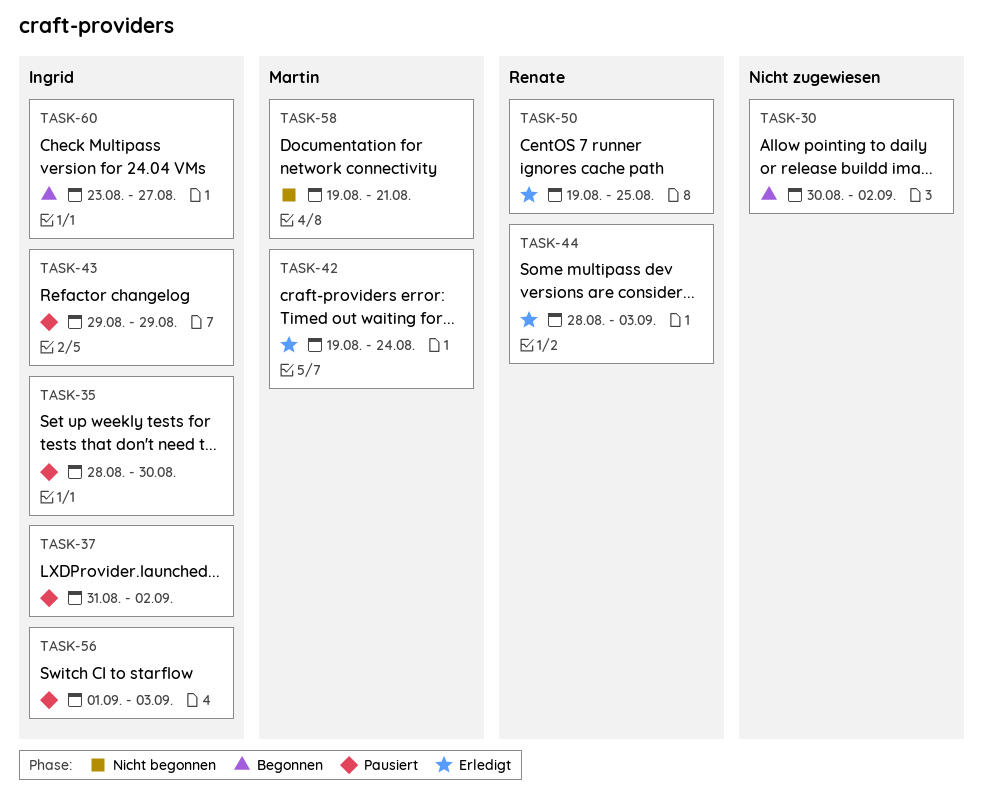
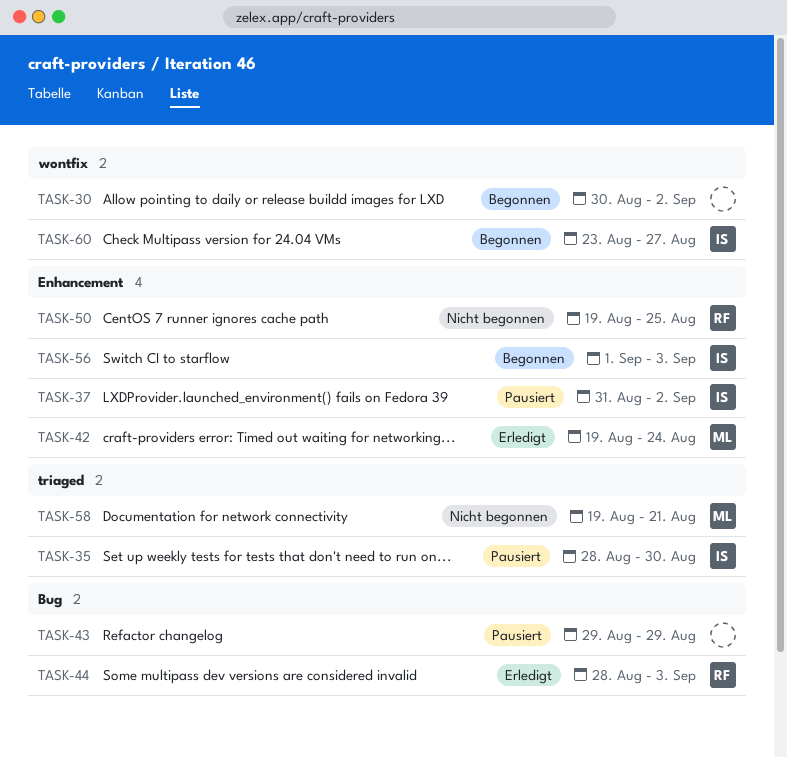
TASK-43, owner: Ingrid -> none
TASK-50, status: Erledigt -> Nicht begonnen
TASK-56, status: Pausiert -> Begonnen

